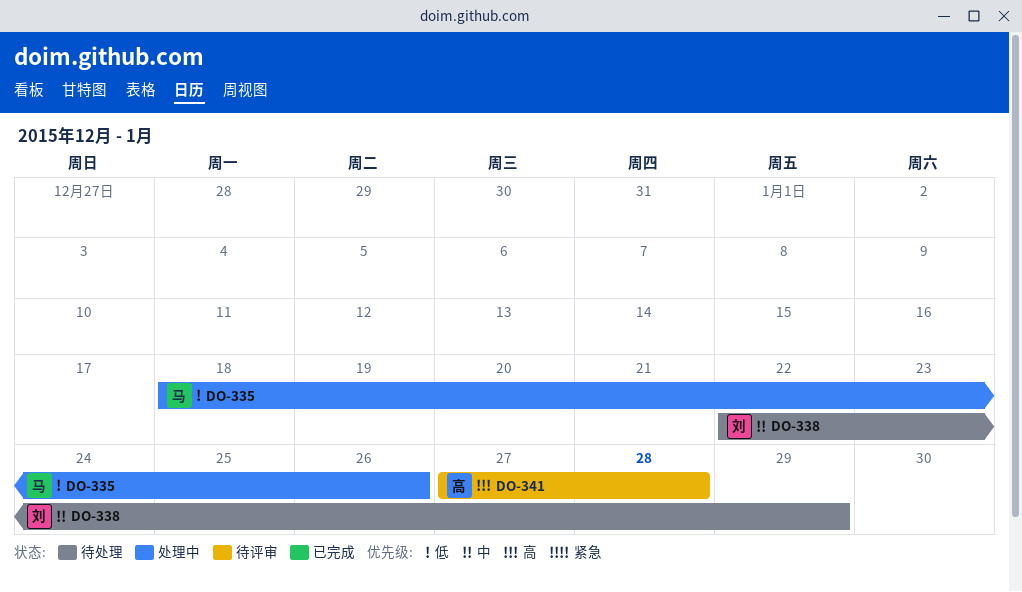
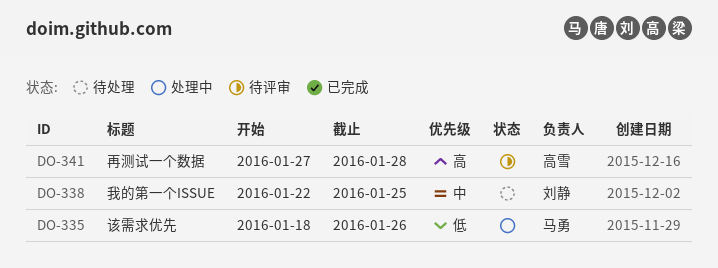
DO-338, due: Jan 29 -> Jan 25

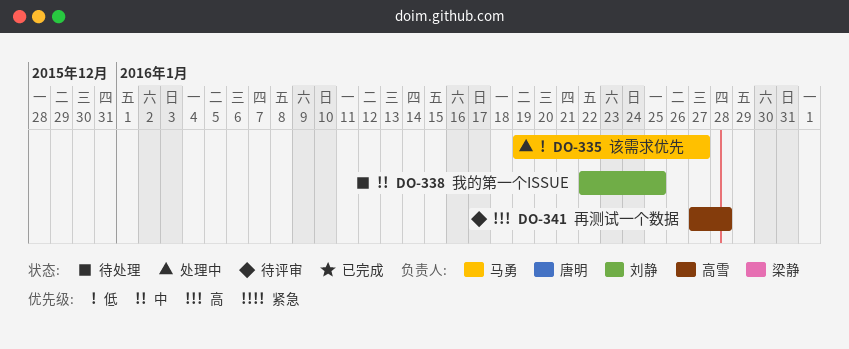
DO-335, start: Jan 18 -> Jan 19
DO-335, due: Jan 26 -> Jan 27

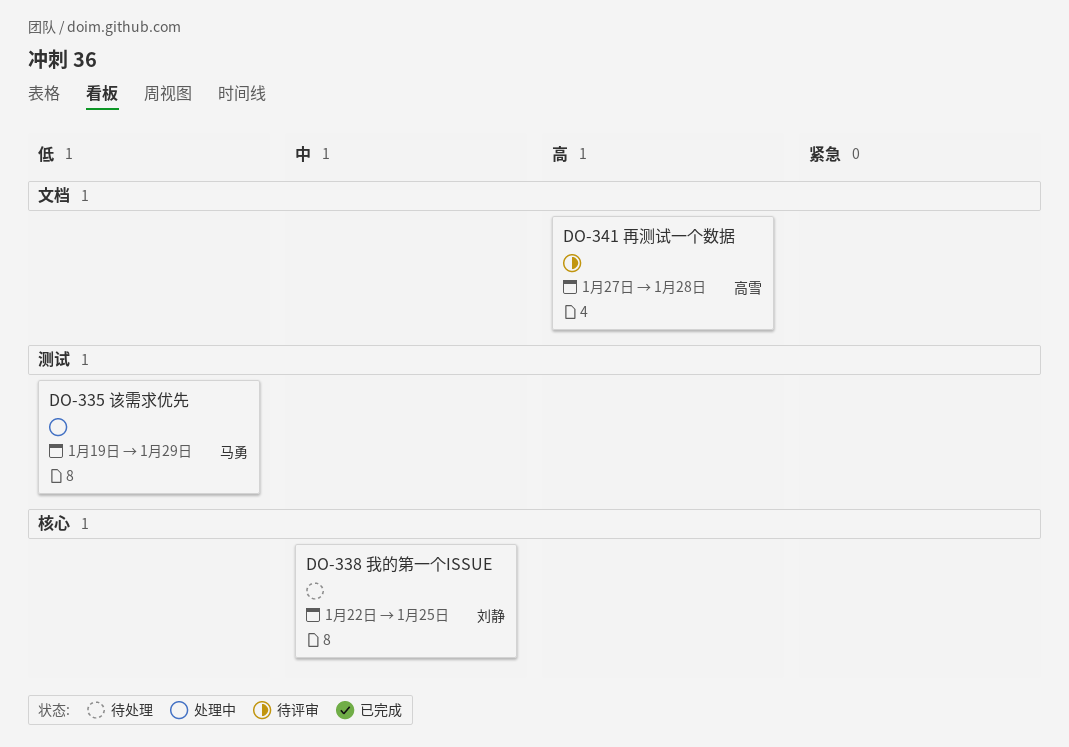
DO-335, due: Jan 27 -> Jan 29

